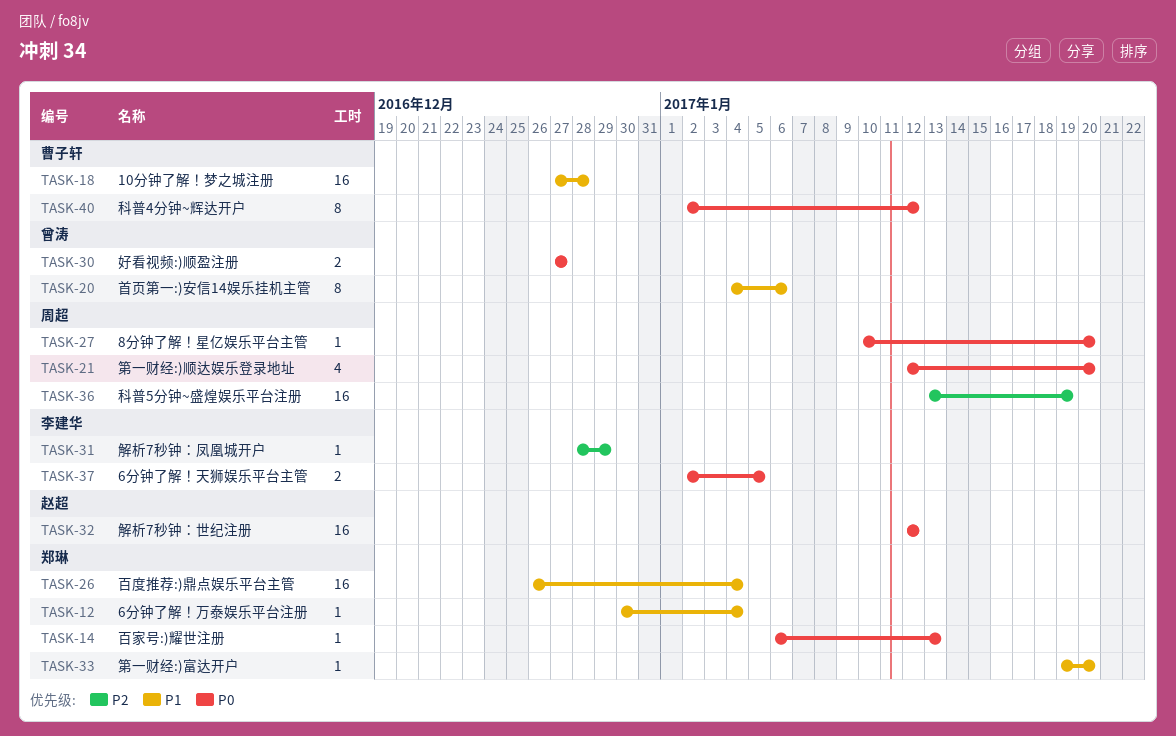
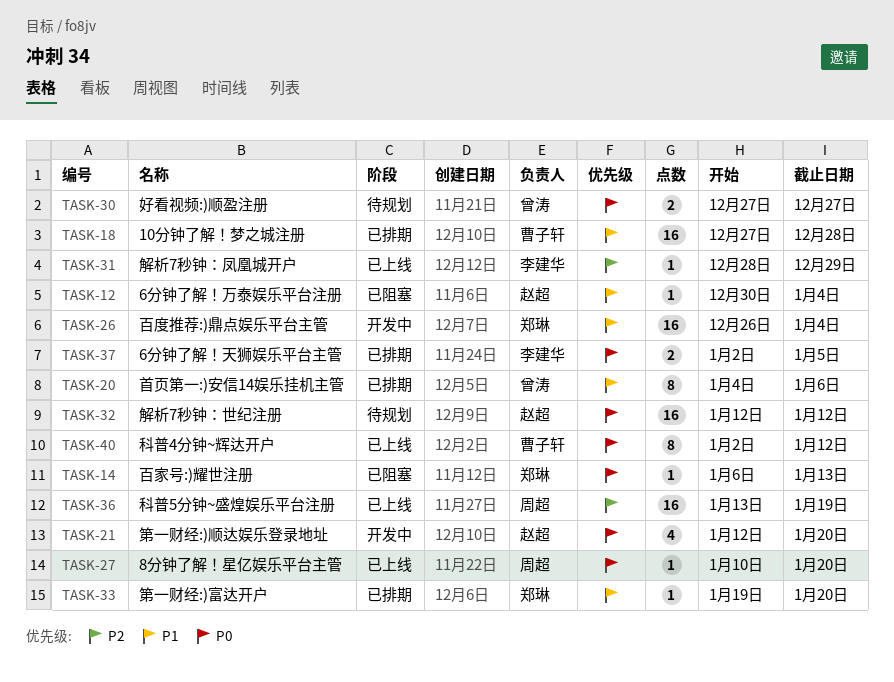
TASK-12, owner: 郑琳 -> 赵超
TASK-21, owner: 周超 -> 赵超

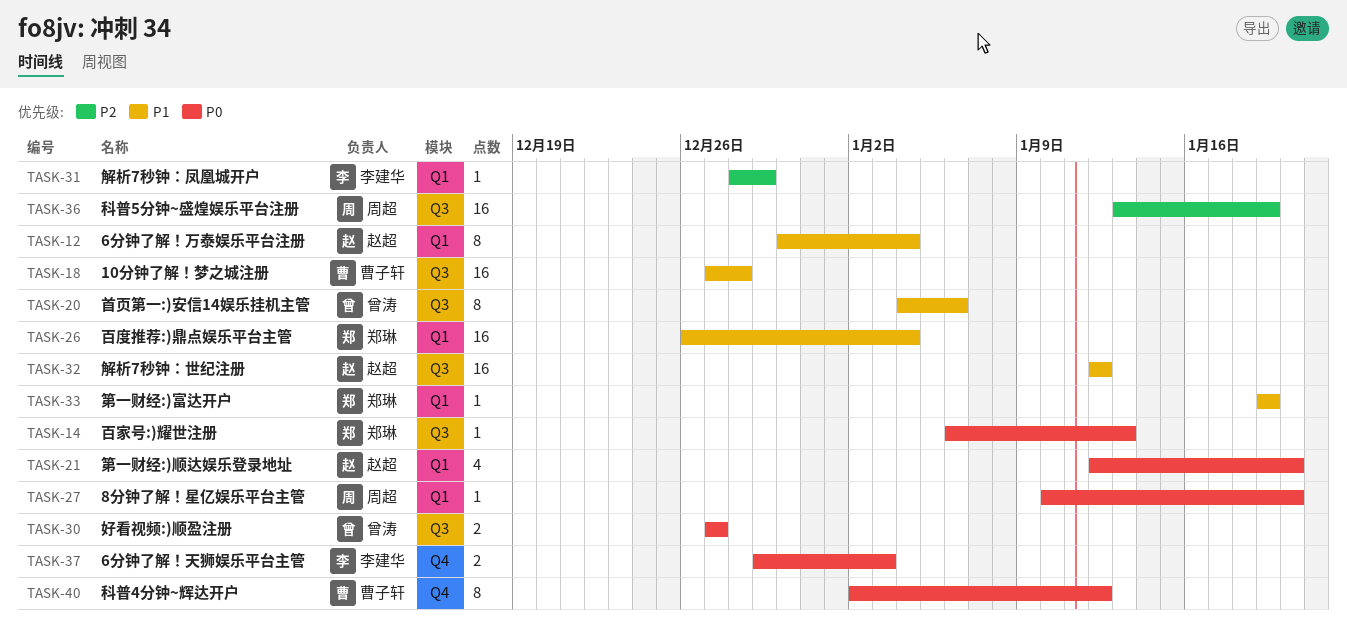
TASK-12, estimate: 1 -> 8
TASK-32, priority: P0 -> P1
TASK-33, due: Jan 20 -> Jan 19
TASK-37, start: Jan 2 -> Dec 29
TASK-37, due: Jan 5 -> Jan 3

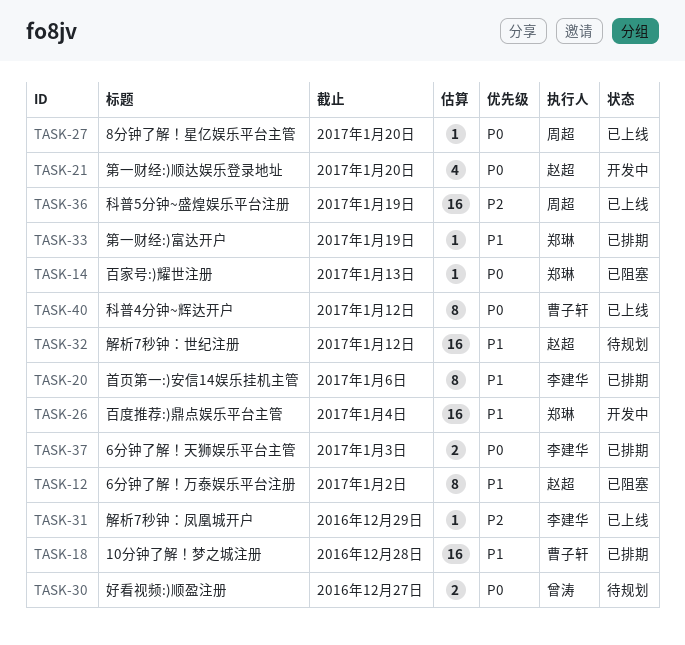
TASK-12, due: Jan 4 -> Jan 2
TASK-20, owner: 曾涛 -> 李建华

